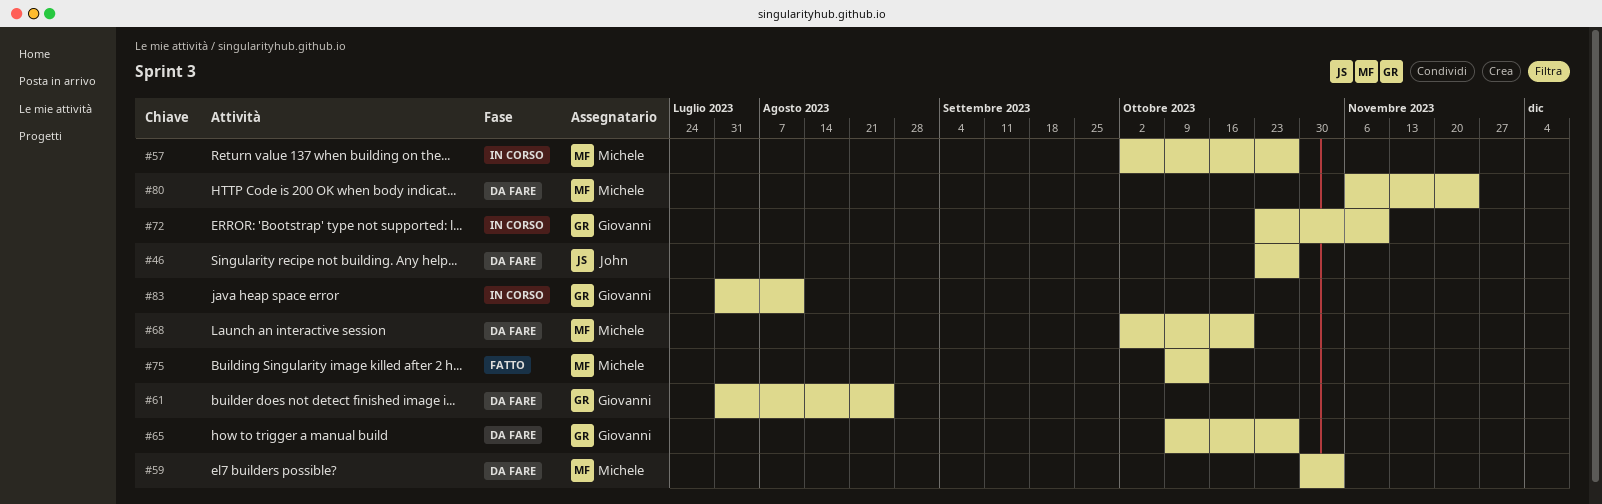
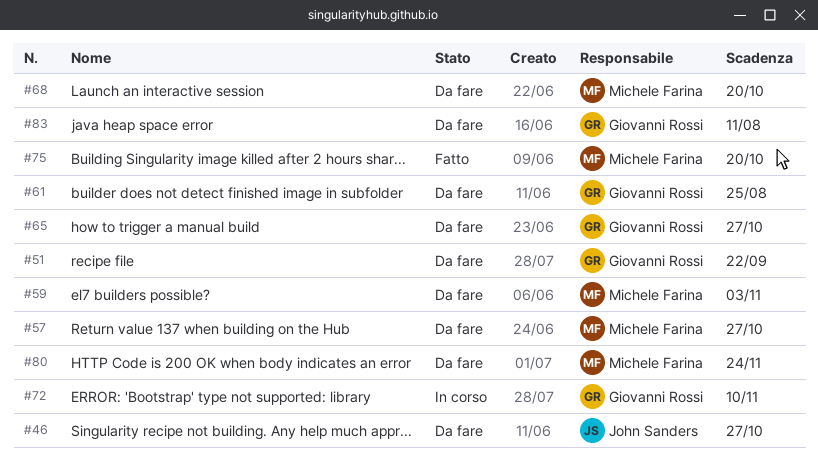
#51: none -> present
#57, status: In corso -> Da fare
#75, due: Oct 13 -> Oct 20
#83, status: In corso -> Da fare

